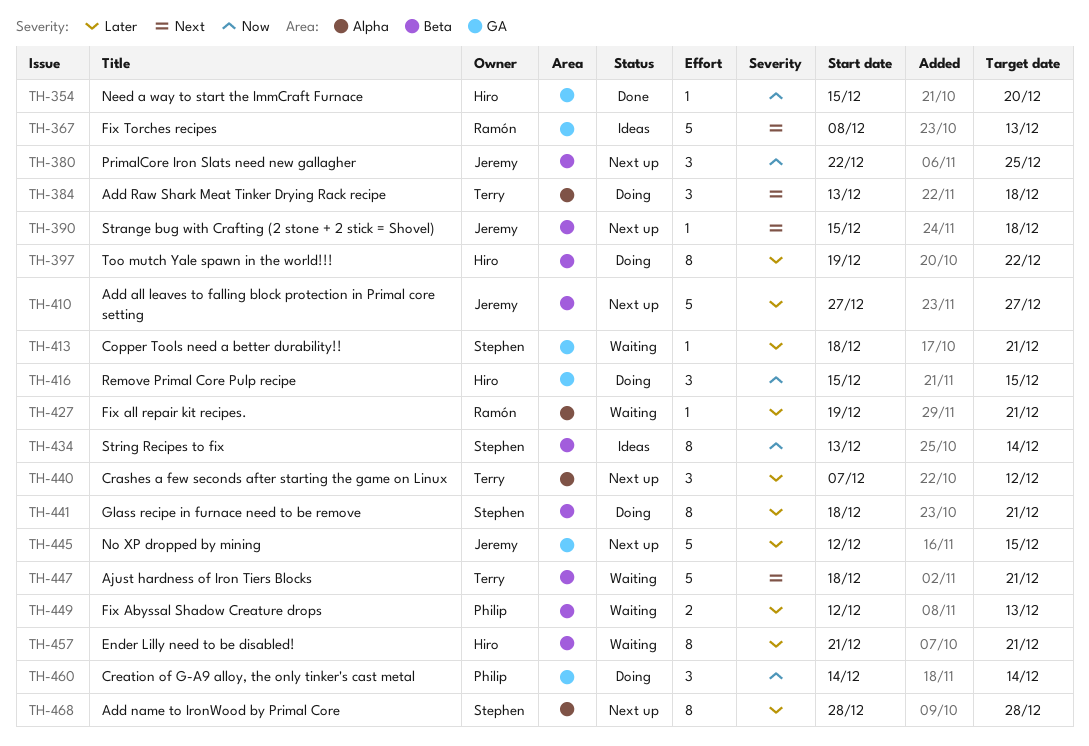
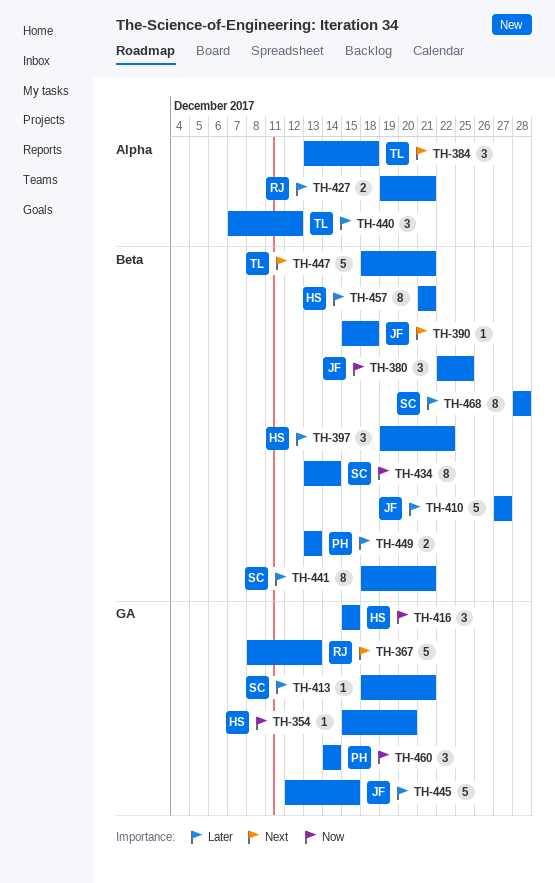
TH-397, estimate: 8 -> 3
TH-427, estimate: 1 -> 2
TH-449, start: Dec 12 -> Dec 13
TH-468, label: Alpha -> Beta

